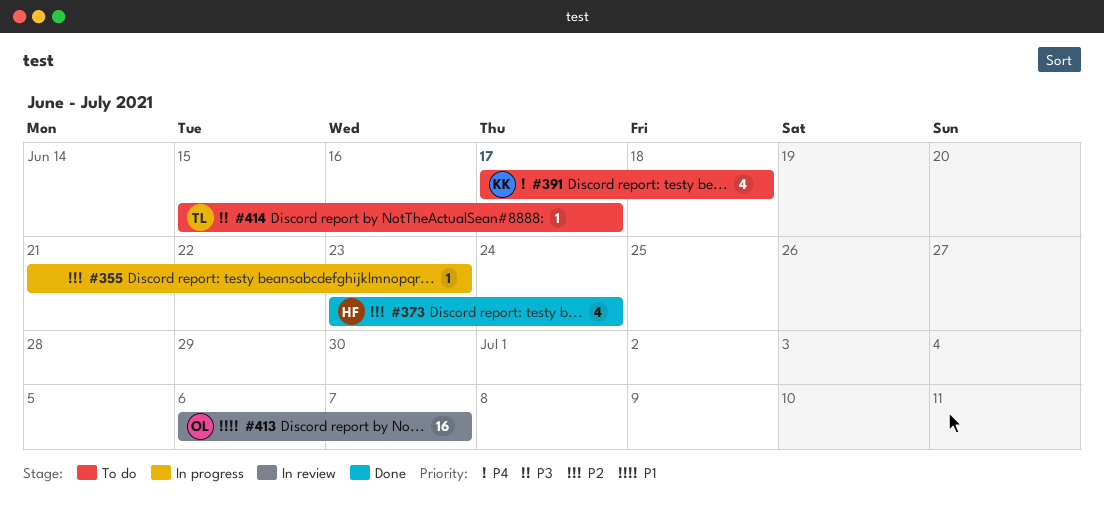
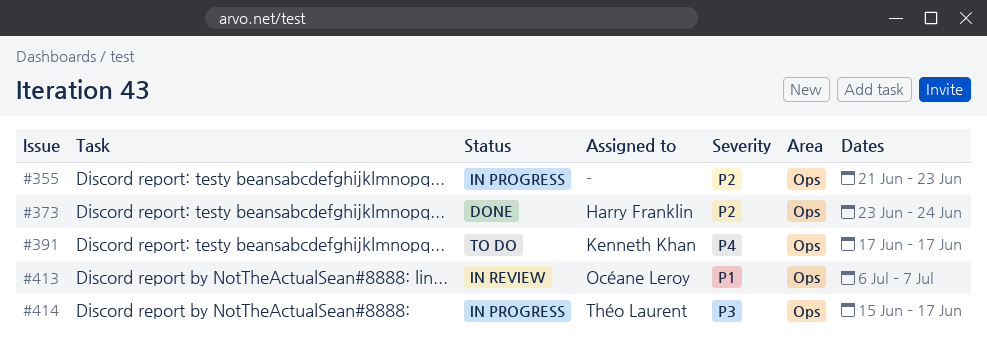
#391, due: Jun 18 -> Jun 17
#414, status: To do -> In progress

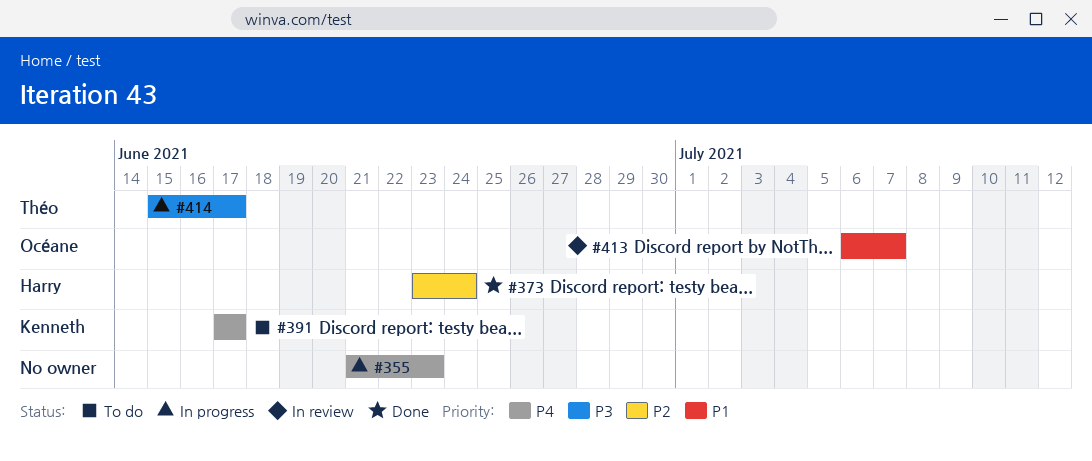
#355, priority: P2 -> P4

